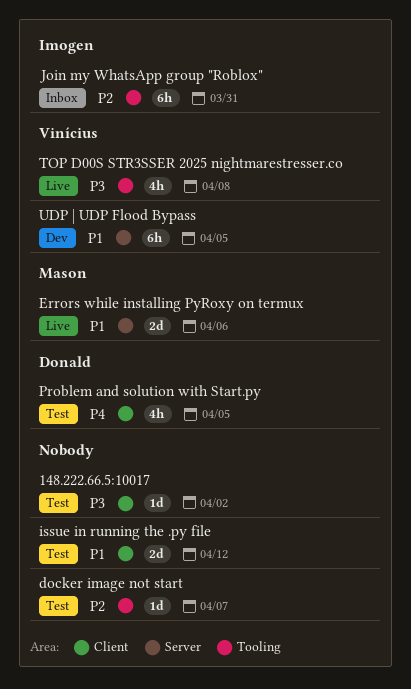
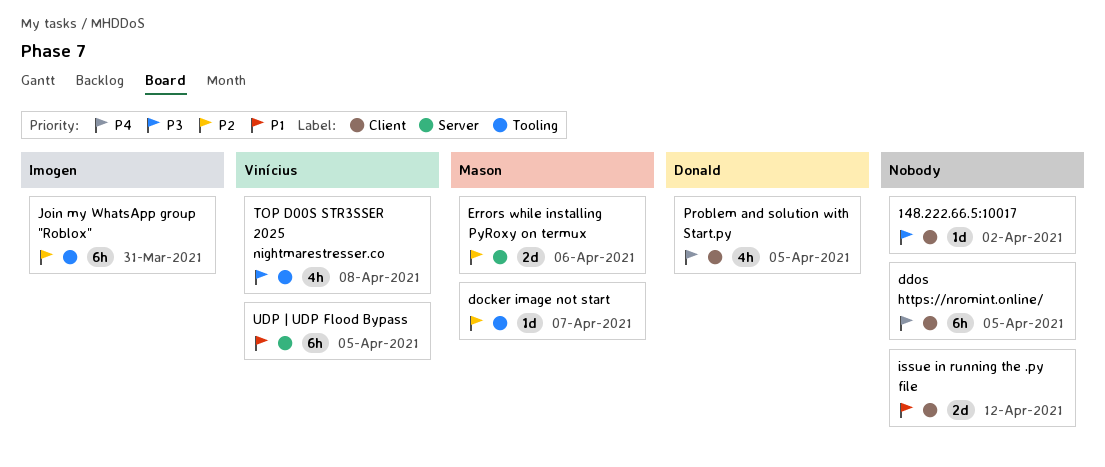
ddos https://nromint.online/: none -> present
docker image not start, owner: none -> Mason
Errors while installing PyRoxy on termux, priority: P1 -> P2

